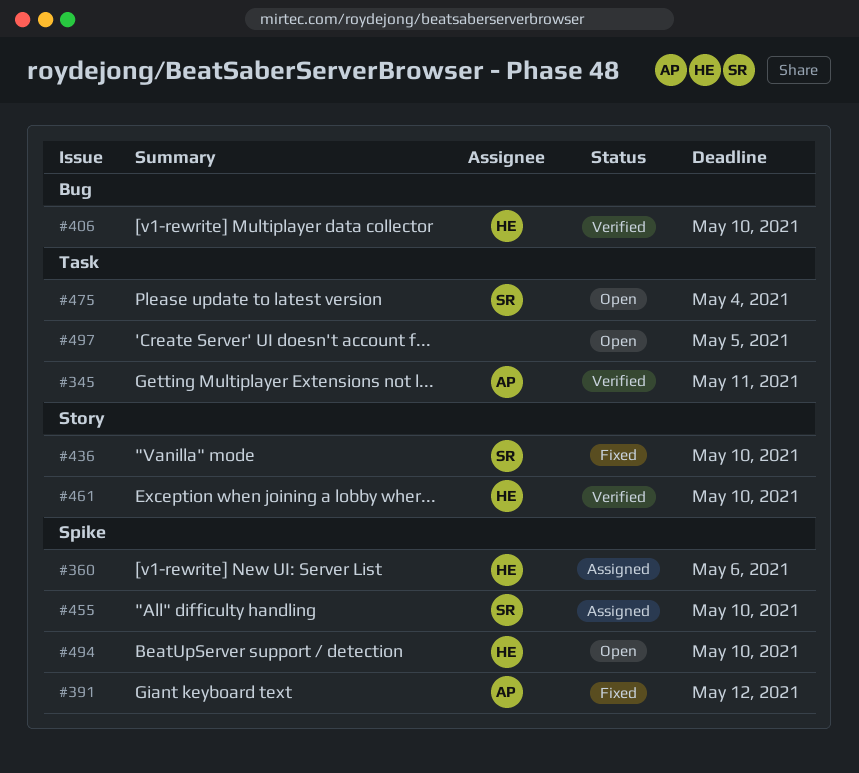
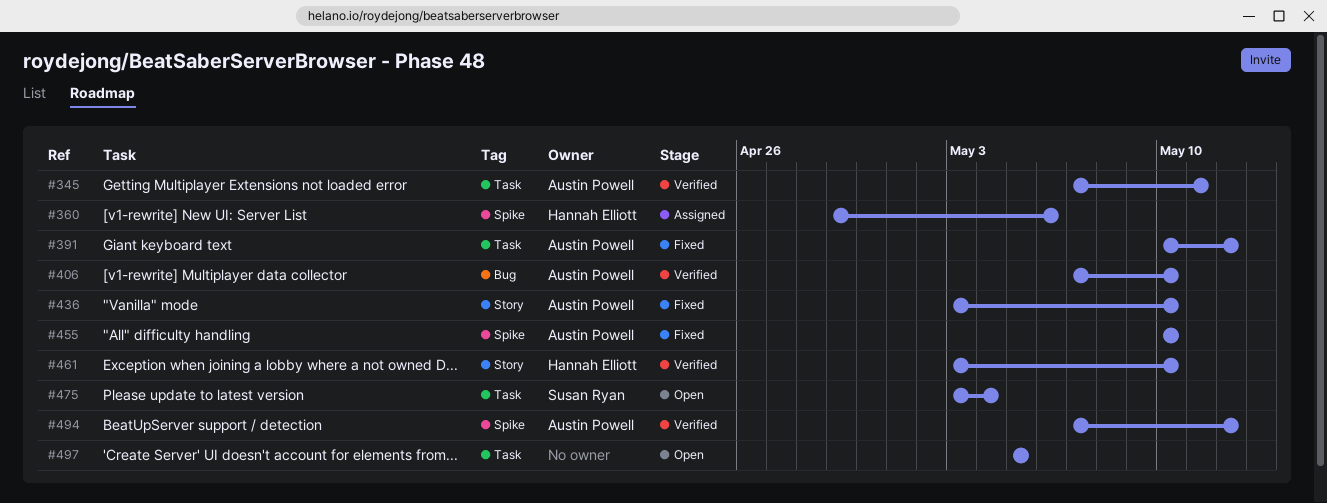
#391, label: Spike -> Task
#406, owner: Hannah Elliott -> Austin Powell
#436, owner: Susan Ryan -> Austin Powell
#455, status: Assigned -> Fixed
#455, owner: Susan Ryan -> Austin Powell
#494, status: Open -> Verified
#494, owner: Hannah Elliott -> Austin Powell
#494, due: May 10 -> May 12

